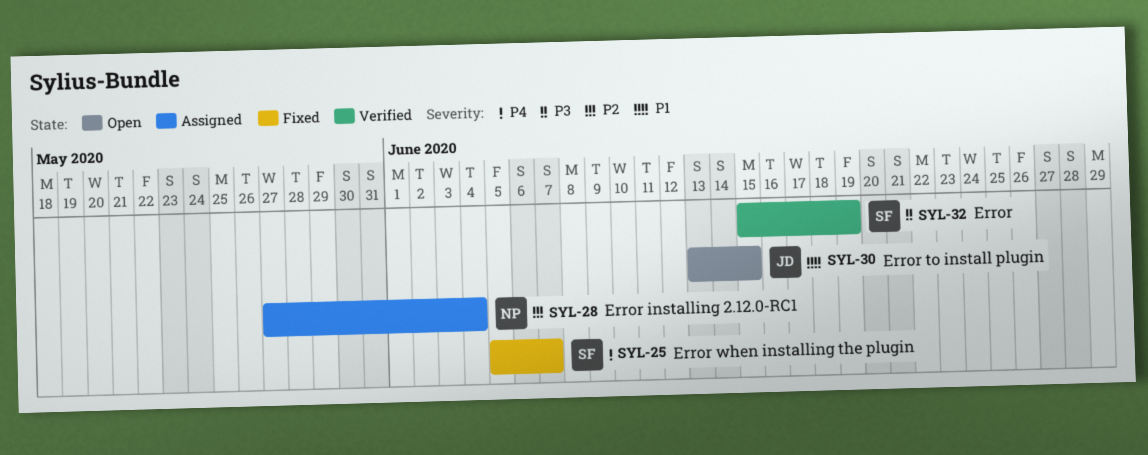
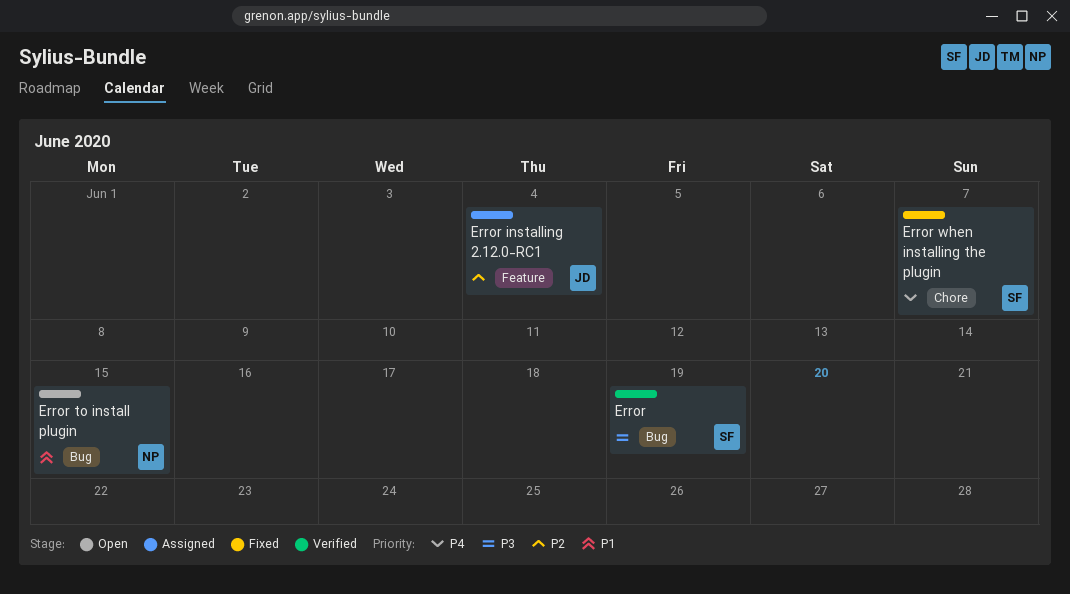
Error installing 2.12.0-RC1, owner: NP -> JD
Error to install plugin, owner: JD -> NP

